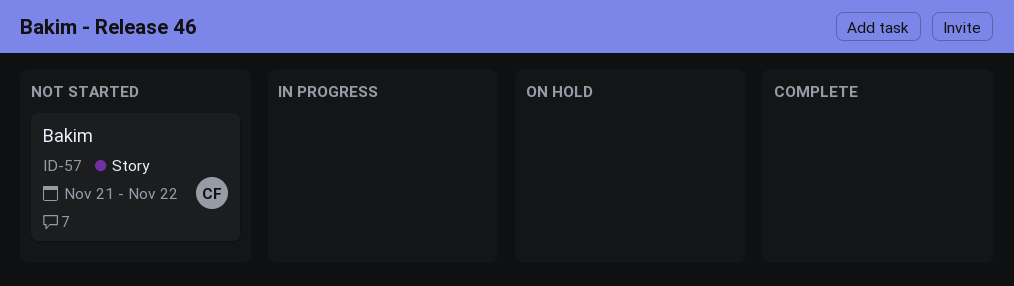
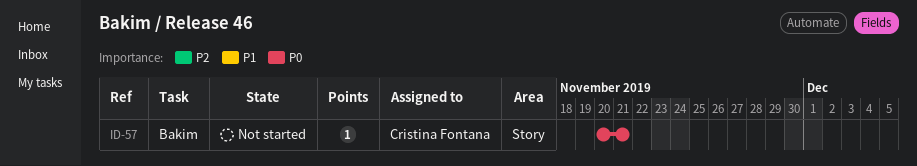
ID-57, start: Nov 21 -> Nov 20
ID-57, due: Nov 22 -> Nov 21

